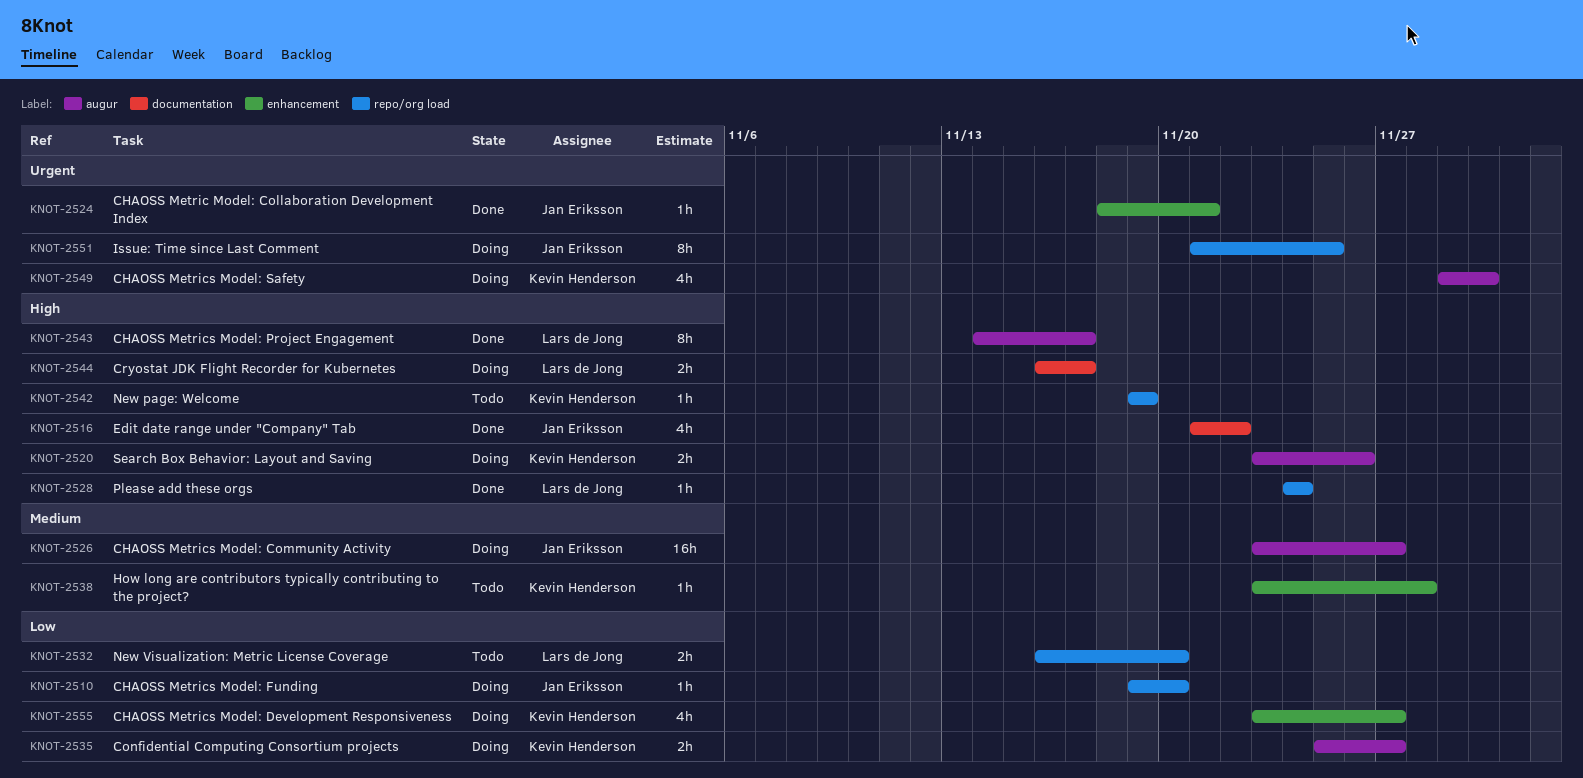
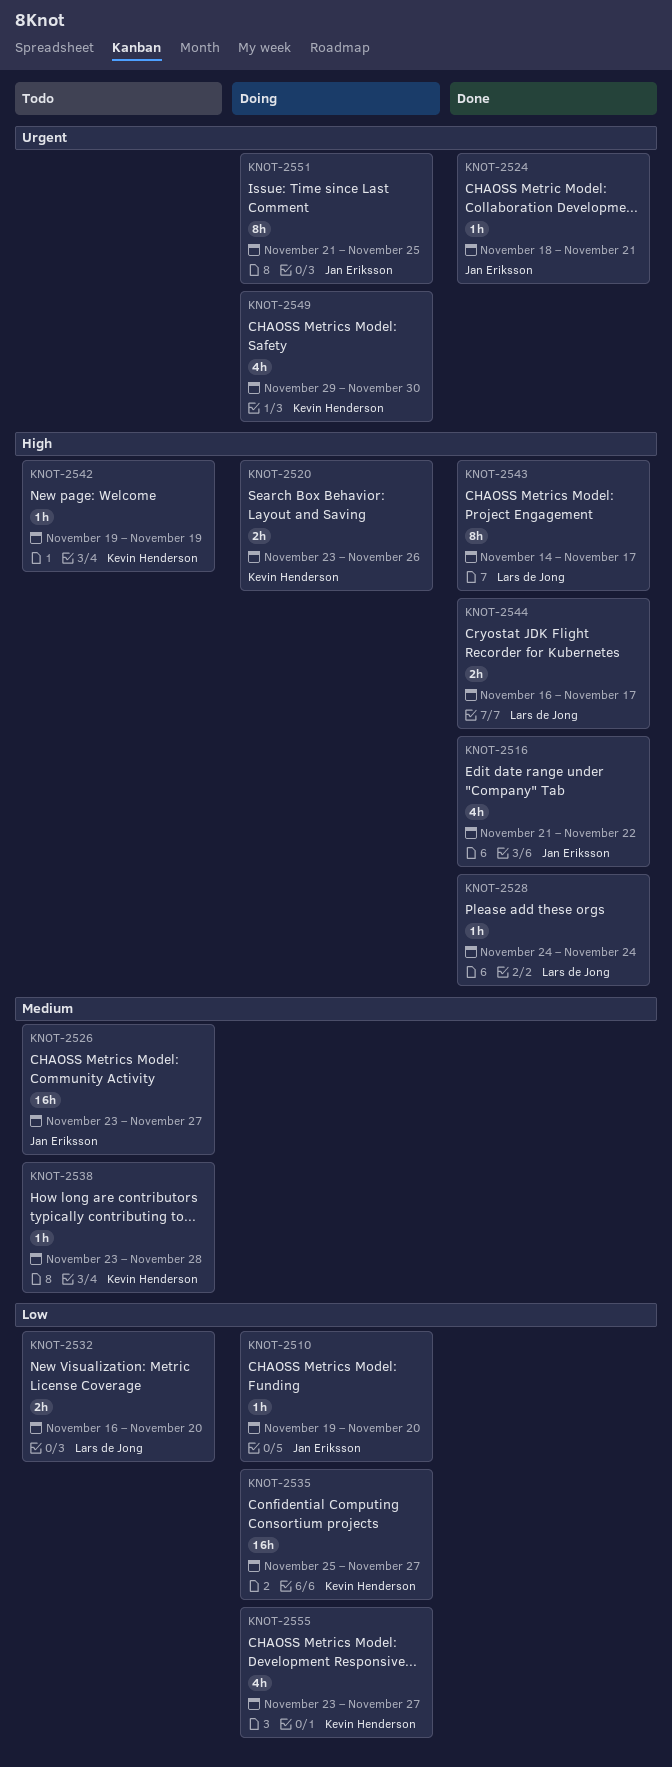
KNOT-2526, status: Doing -> Todo
KNOT-2535, estimate: 2h -> 16h
KNOT-2544, status: Doing -> Done

